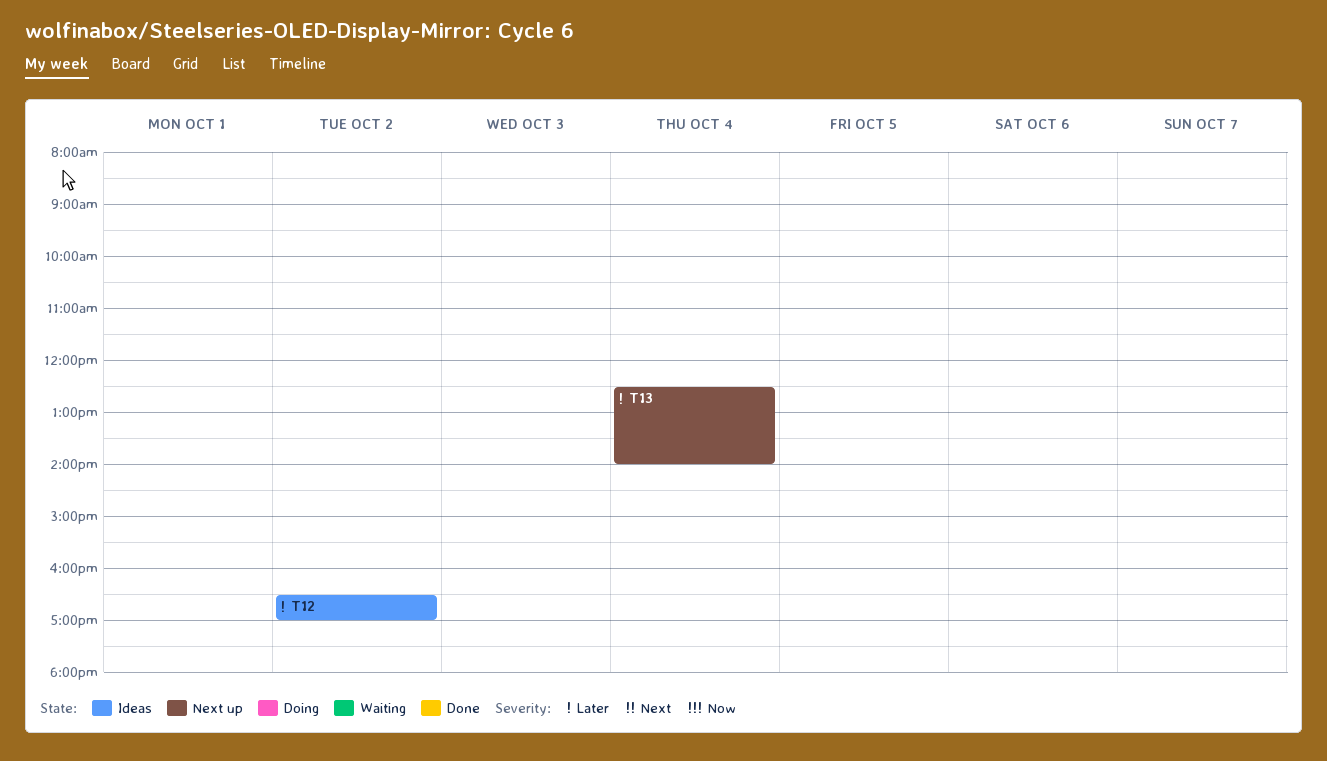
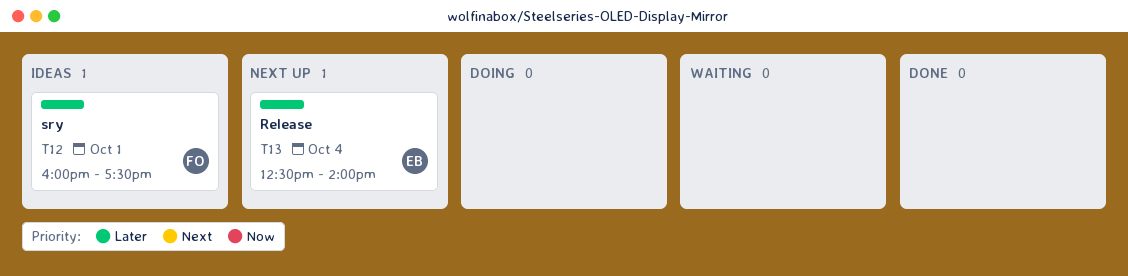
T12, day: Oct 2 -> Oct 1
T12, begins: 16:30 -> 16:00
T12, ends: 17:00 -> 17:30

